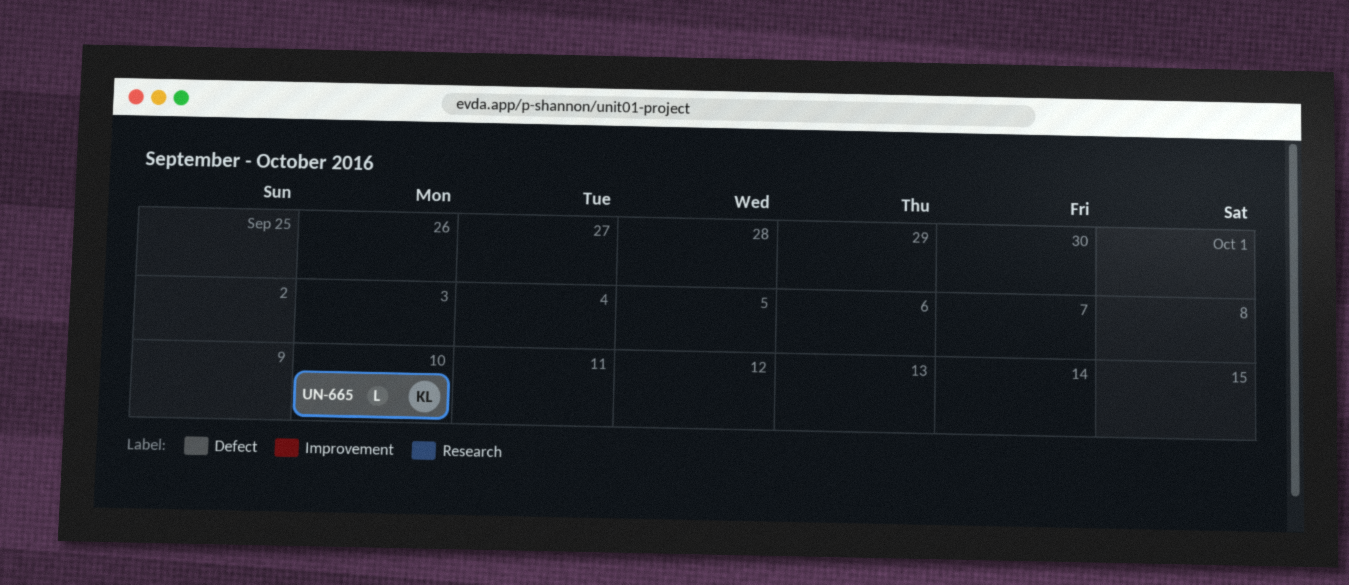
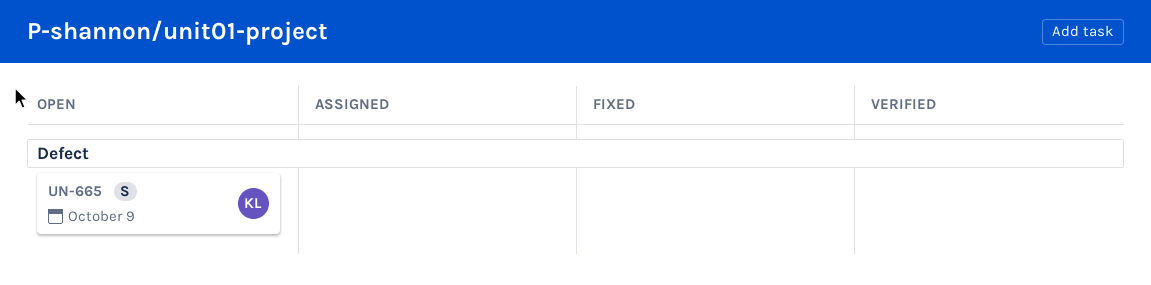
UN-665, estimate: L -> S
UN-665, due: Oct 10 -> Oct 9

